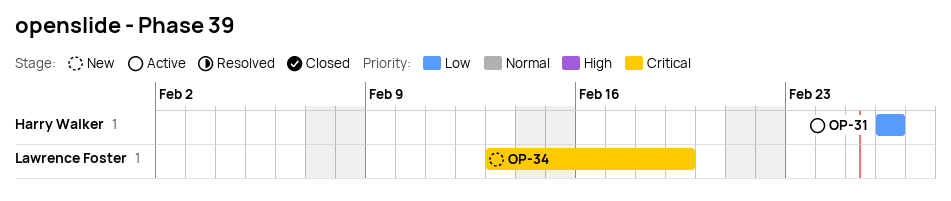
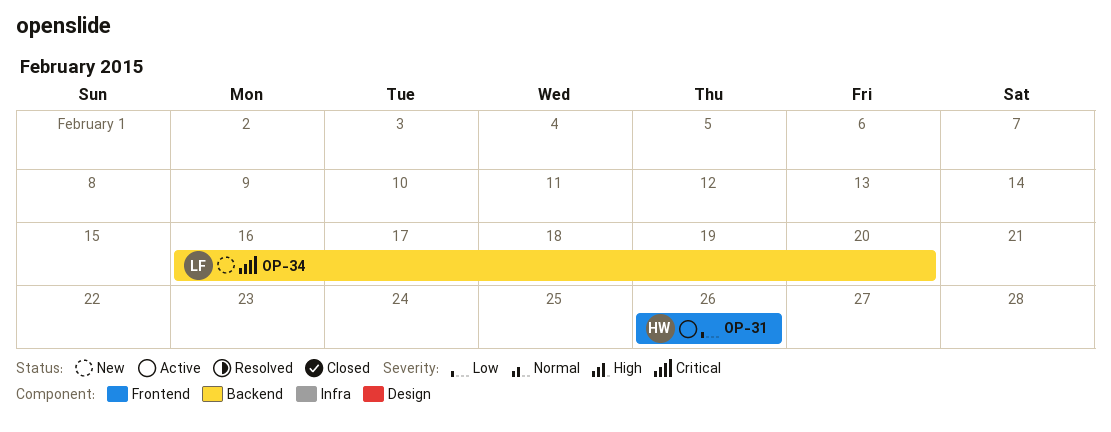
OP-34, start: Feb 13 -> Feb 16
OP-34, due: Feb 19 -> Feb 20

